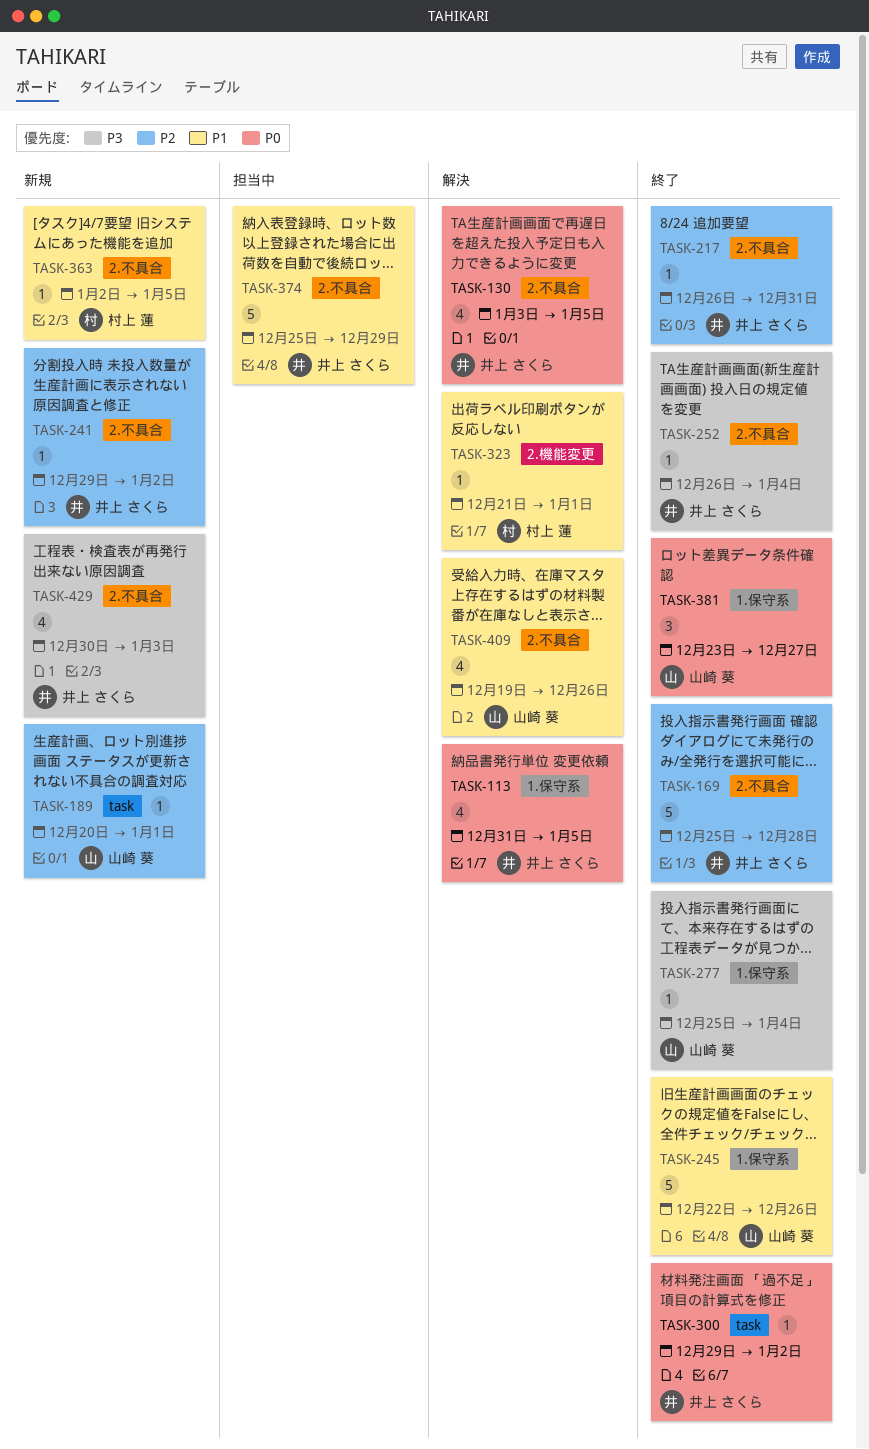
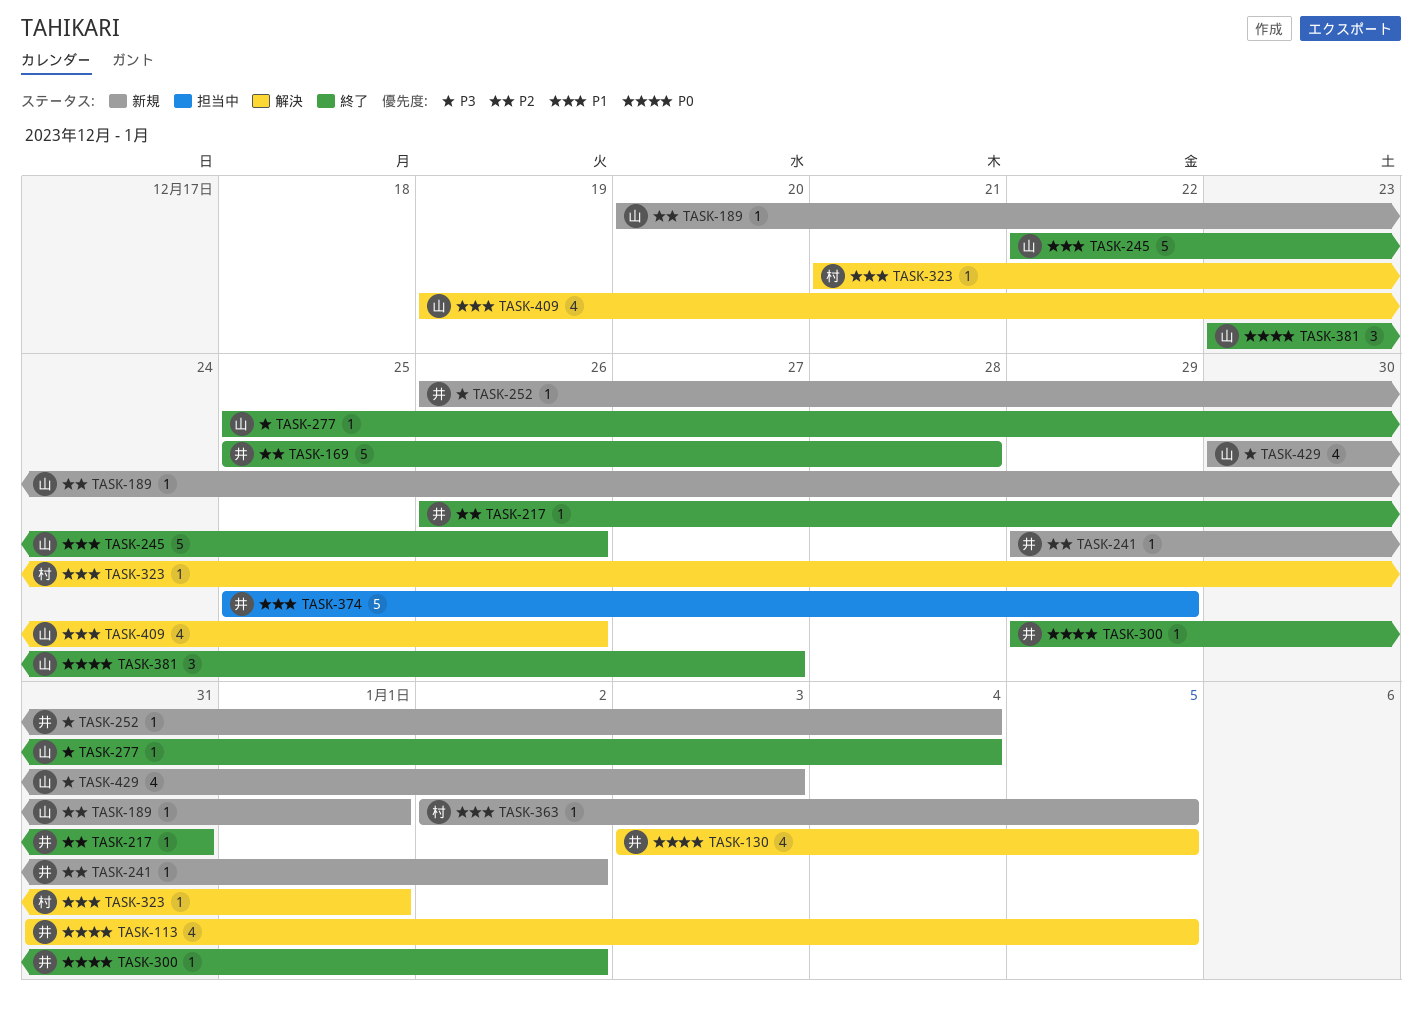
TASK-252, status: 終了 -> 新規
TASK-429, owner: 井上 さくら -> 山崎 葵

